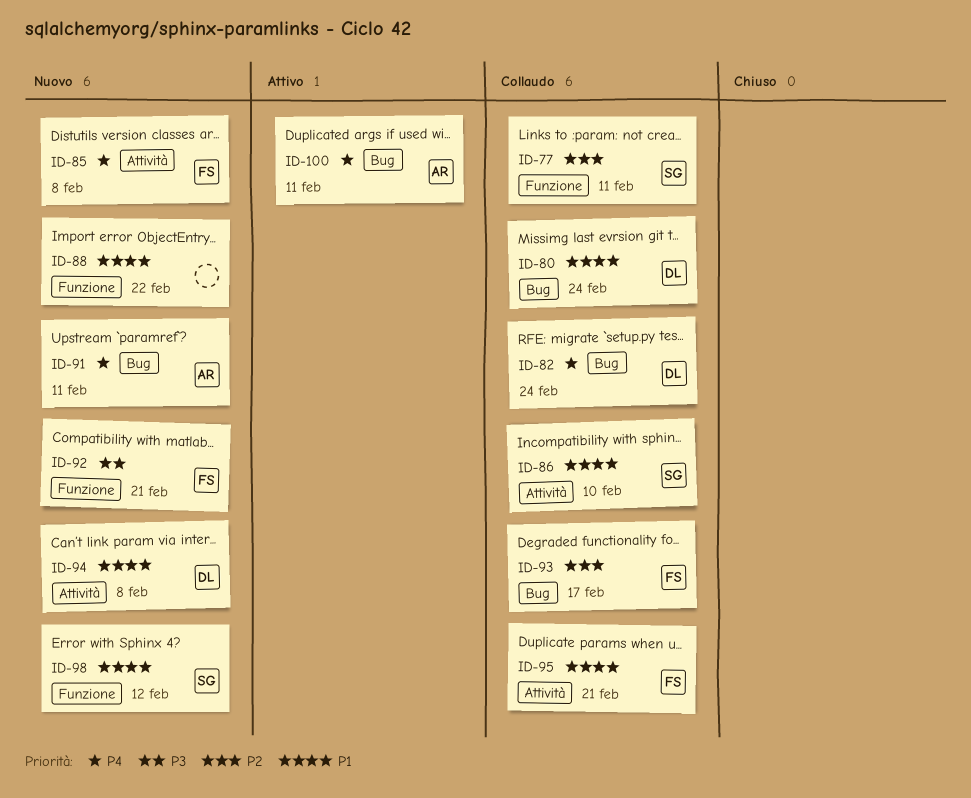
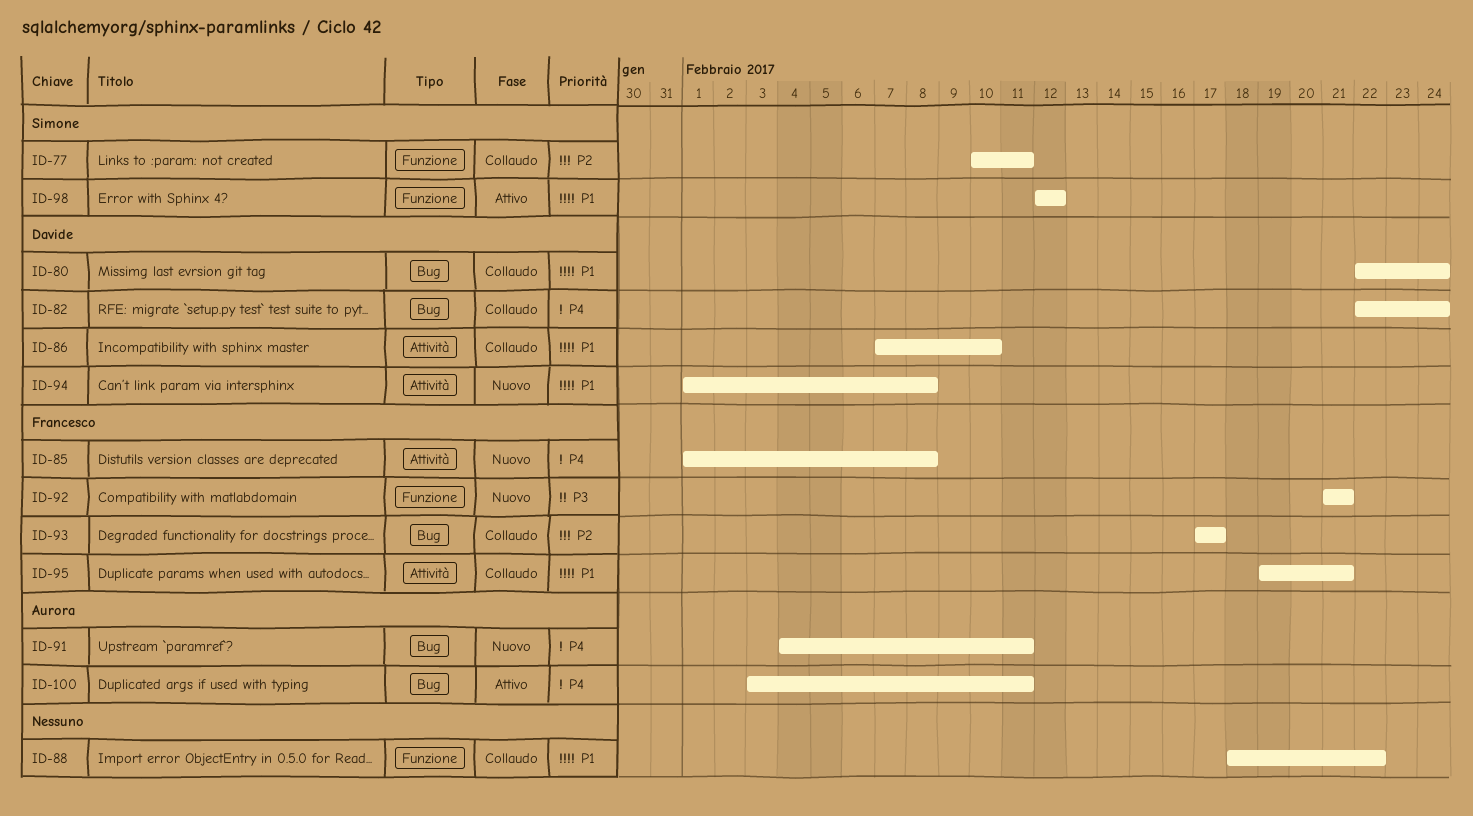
ID-86, owner: Simone -> Davide
ID-88, status: Nuovo -> Collaudo
ID-98, status: Nuovo -> Attivo

